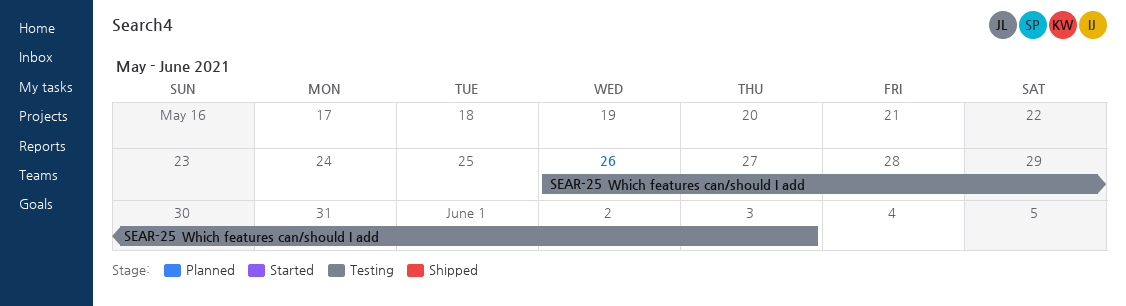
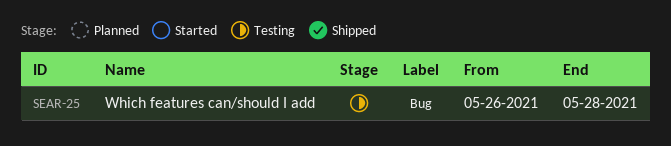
SEAR-25, due: Jun 3 -> May 28

